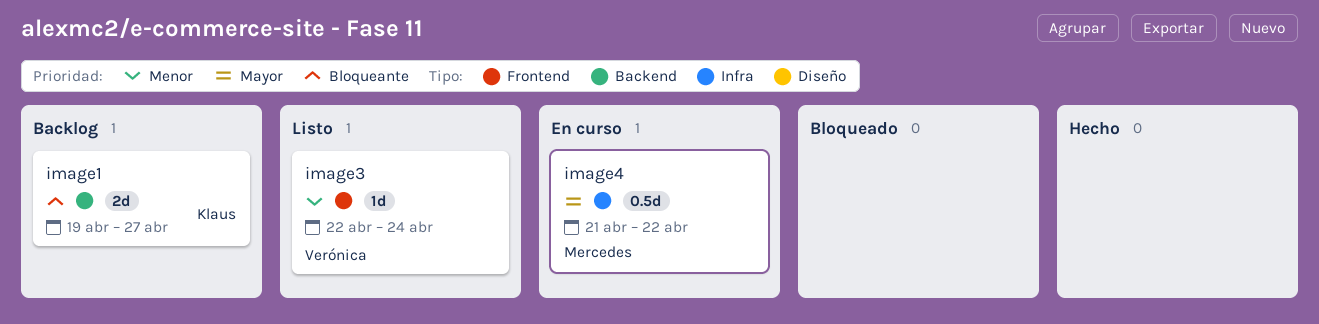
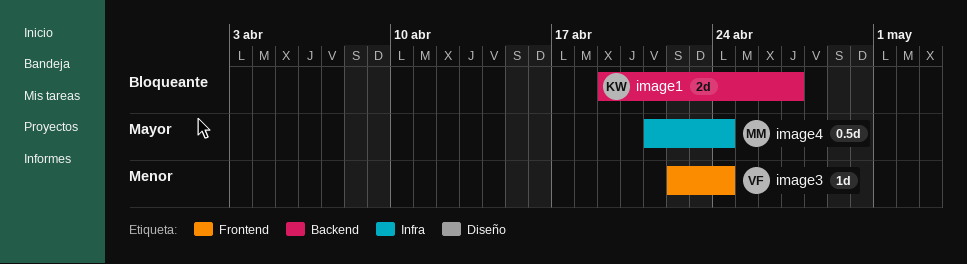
image4, due: Apr 22 -> Apr 24

